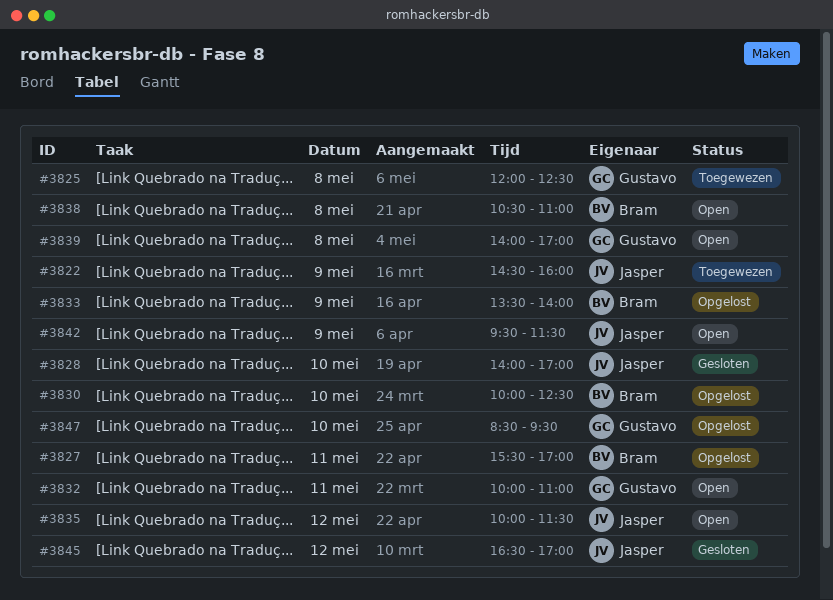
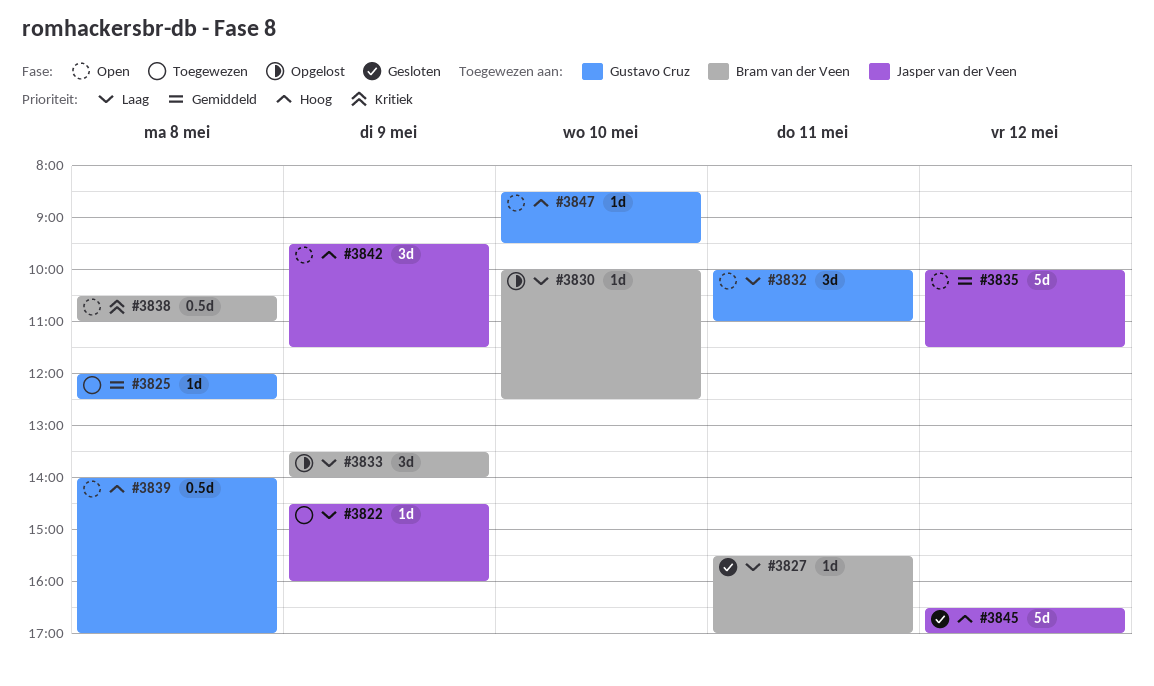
#3827, status: Opgelost -> Gesloten
#3828: present -> none
#3847, status: Opgelost -> Open

